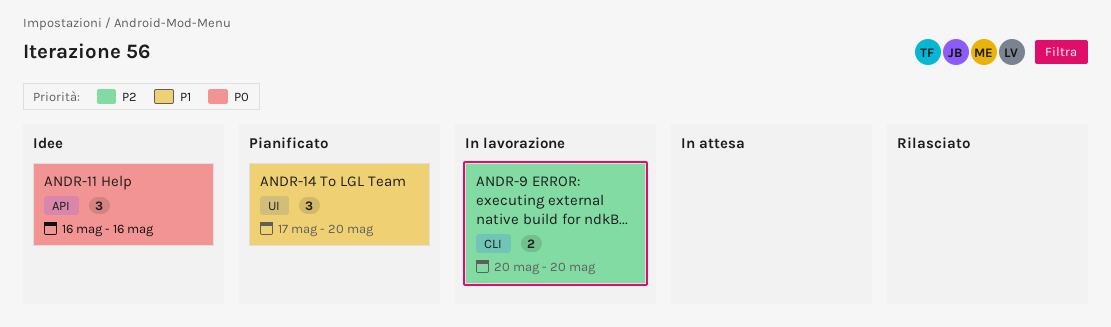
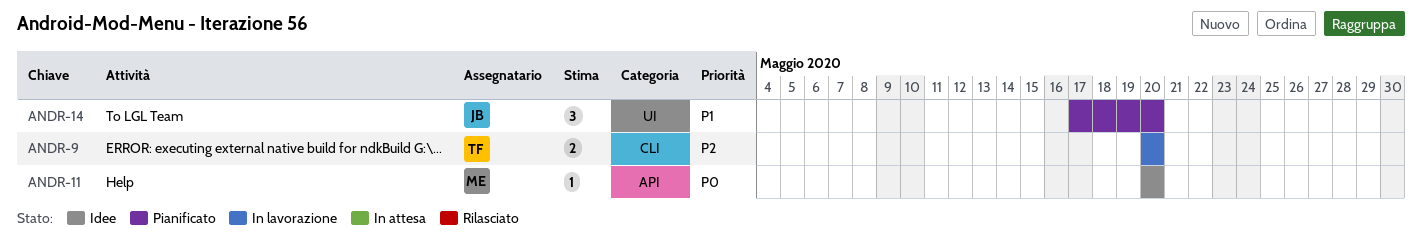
ANDR-11, estimate: 3 -> 1
ANDR-11, start: May 16 -> May 20
ANDR-11, due: May 16 -> May 20

